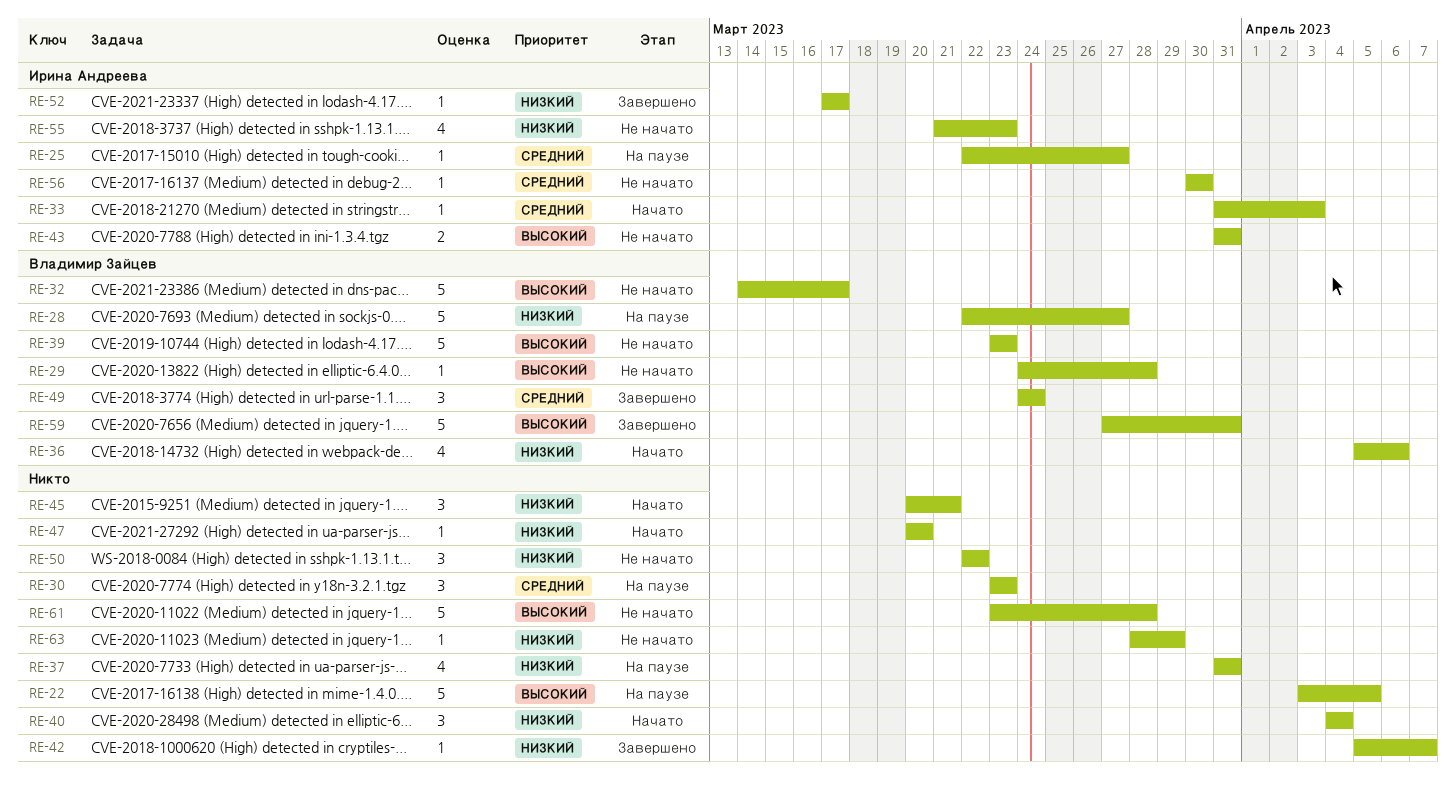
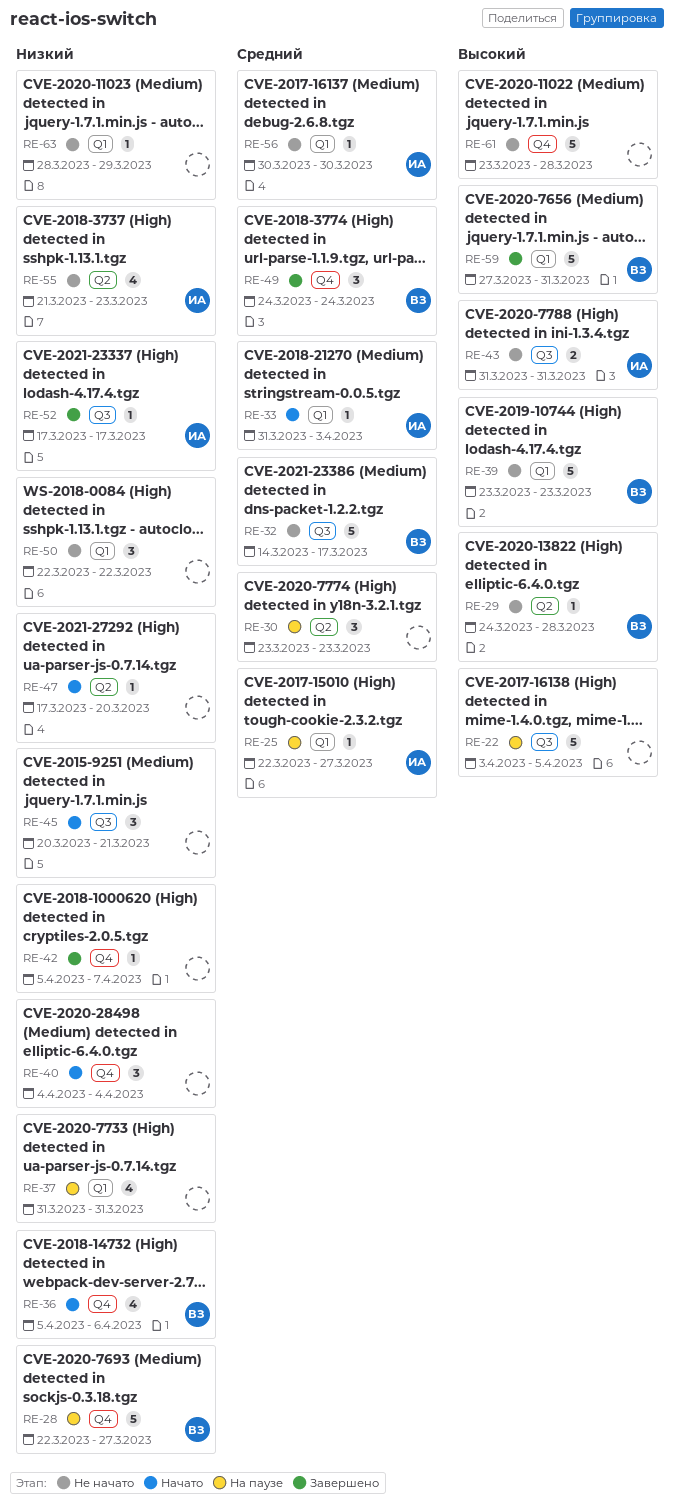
RE-32, priority: Высокий -> Средний
RE-47, start: Mar 20 -> Mar 17

